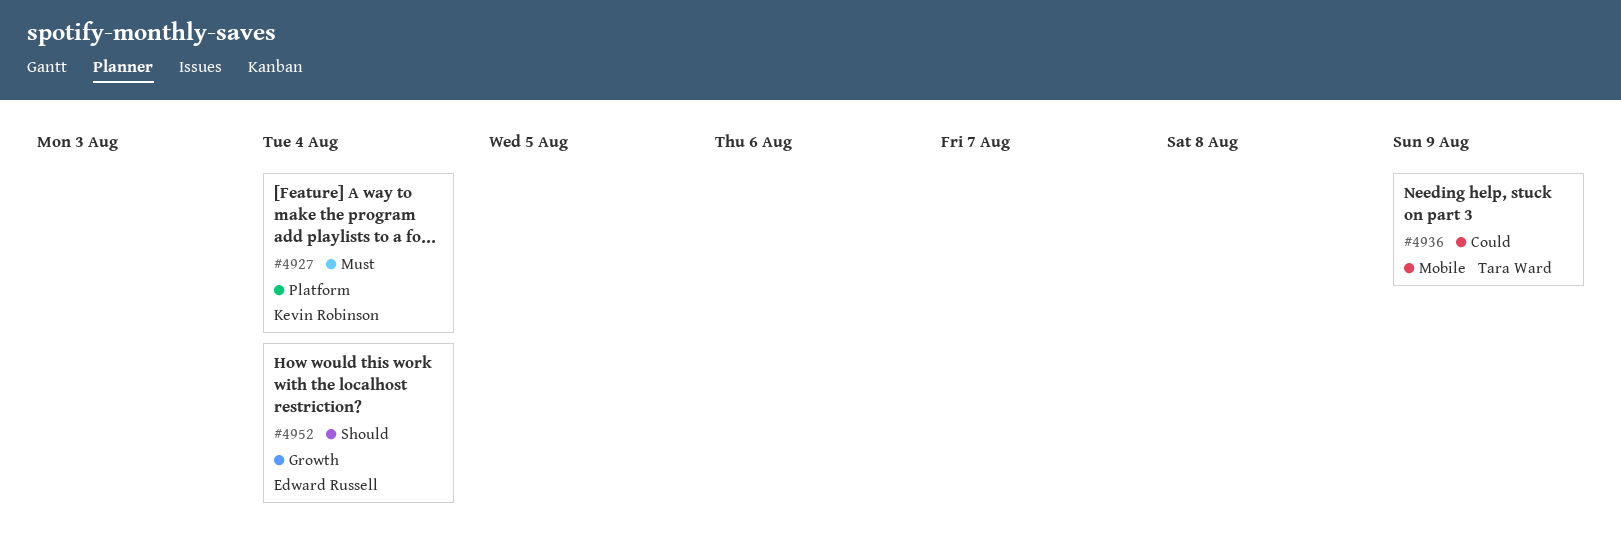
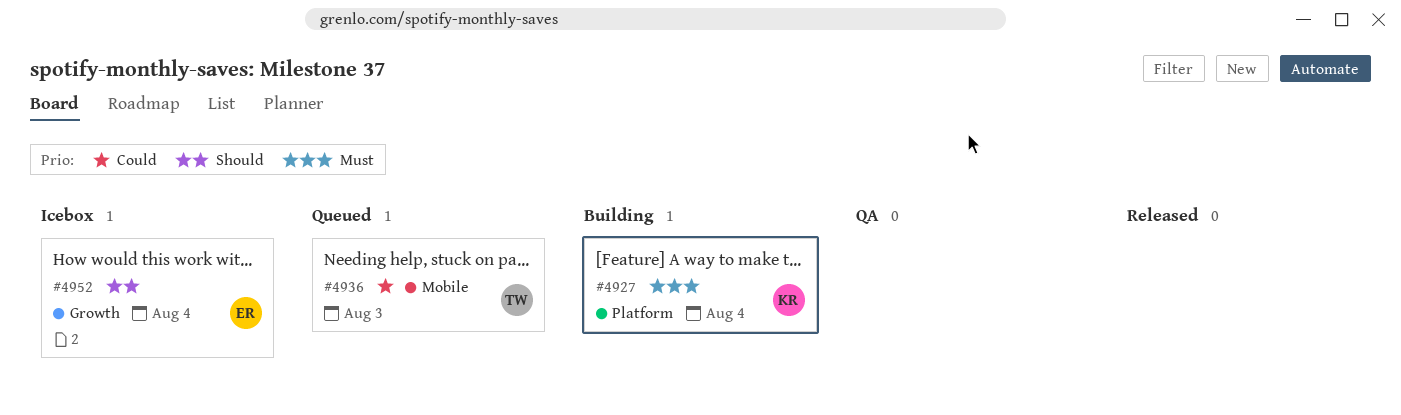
#4936, due: Aug 9 -> Aug 3

